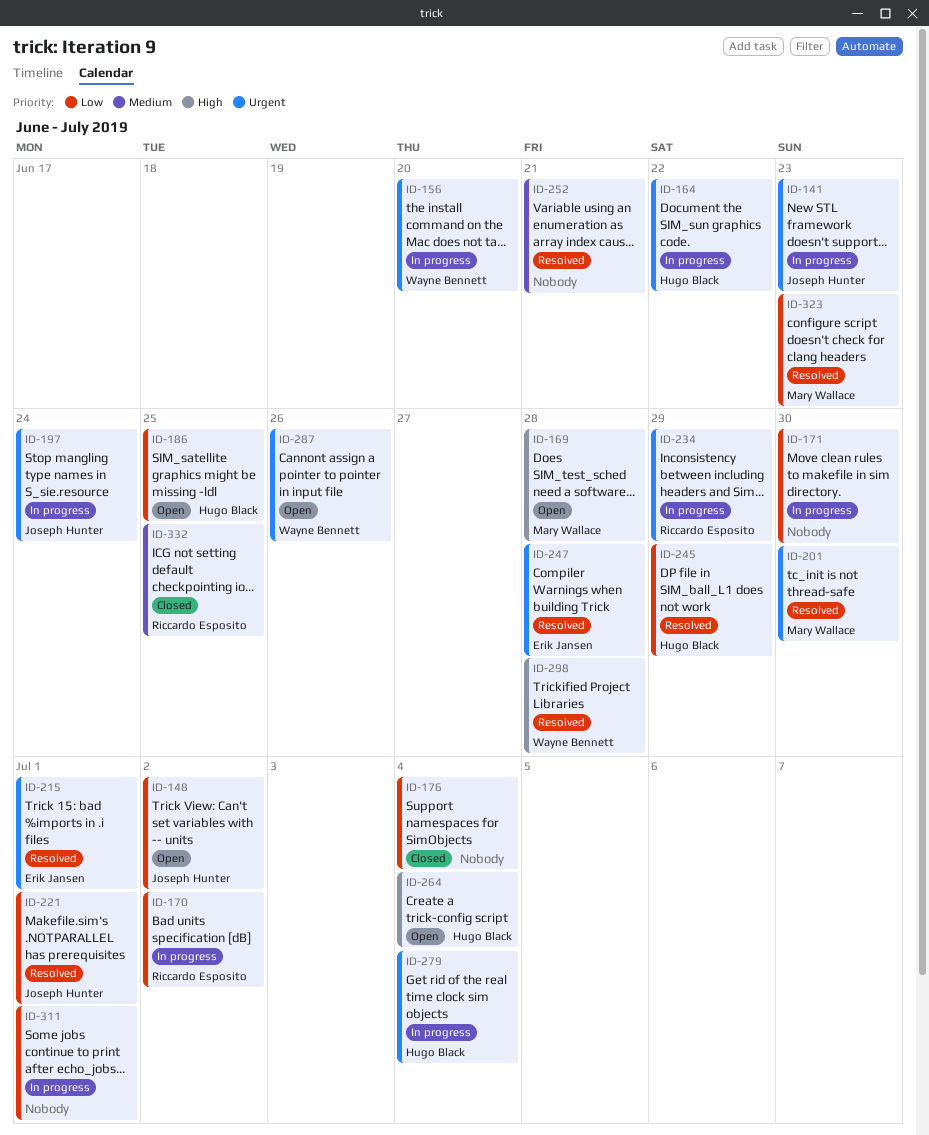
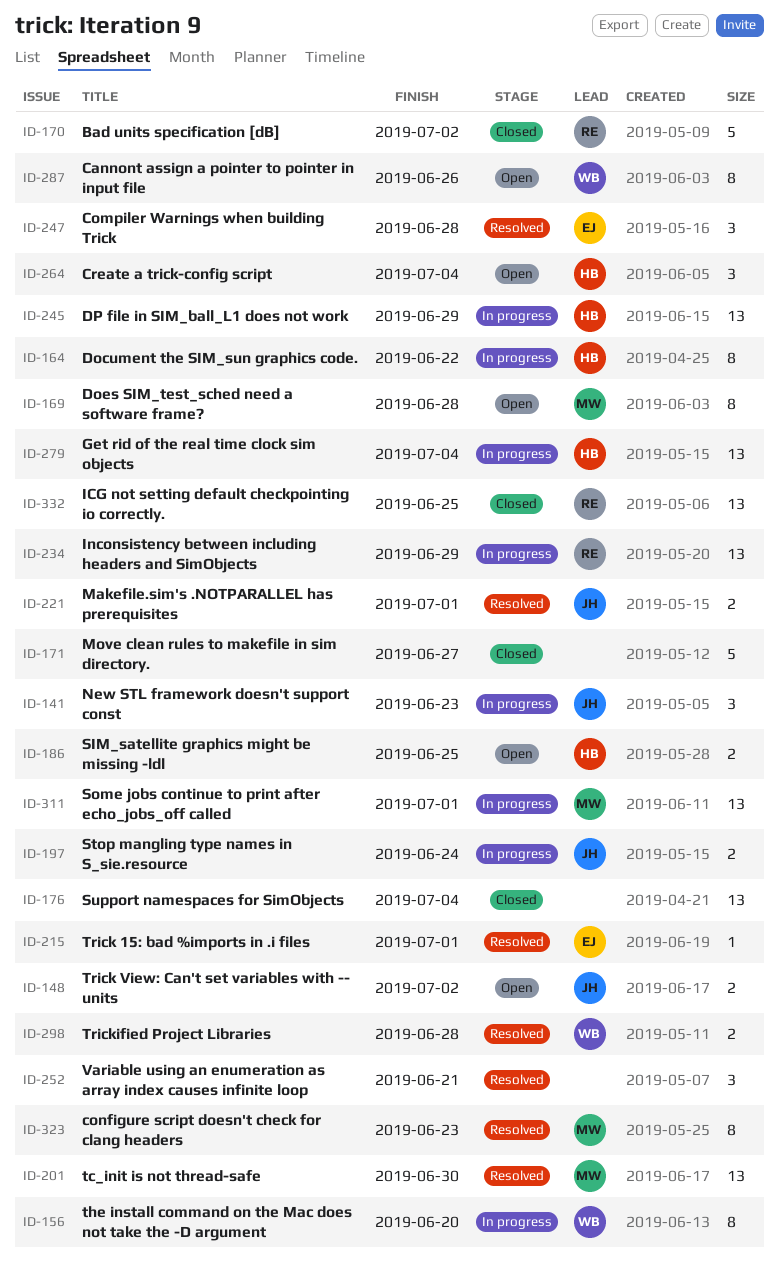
ID-170, status: In progress -> Closed
ID-171, status: In progress -> Closed
ID-171, due: Jun 30 -> Jun 27
ID-245, status: Resolved -> In progress
ID-311, owner: none -> Mary Wallace

